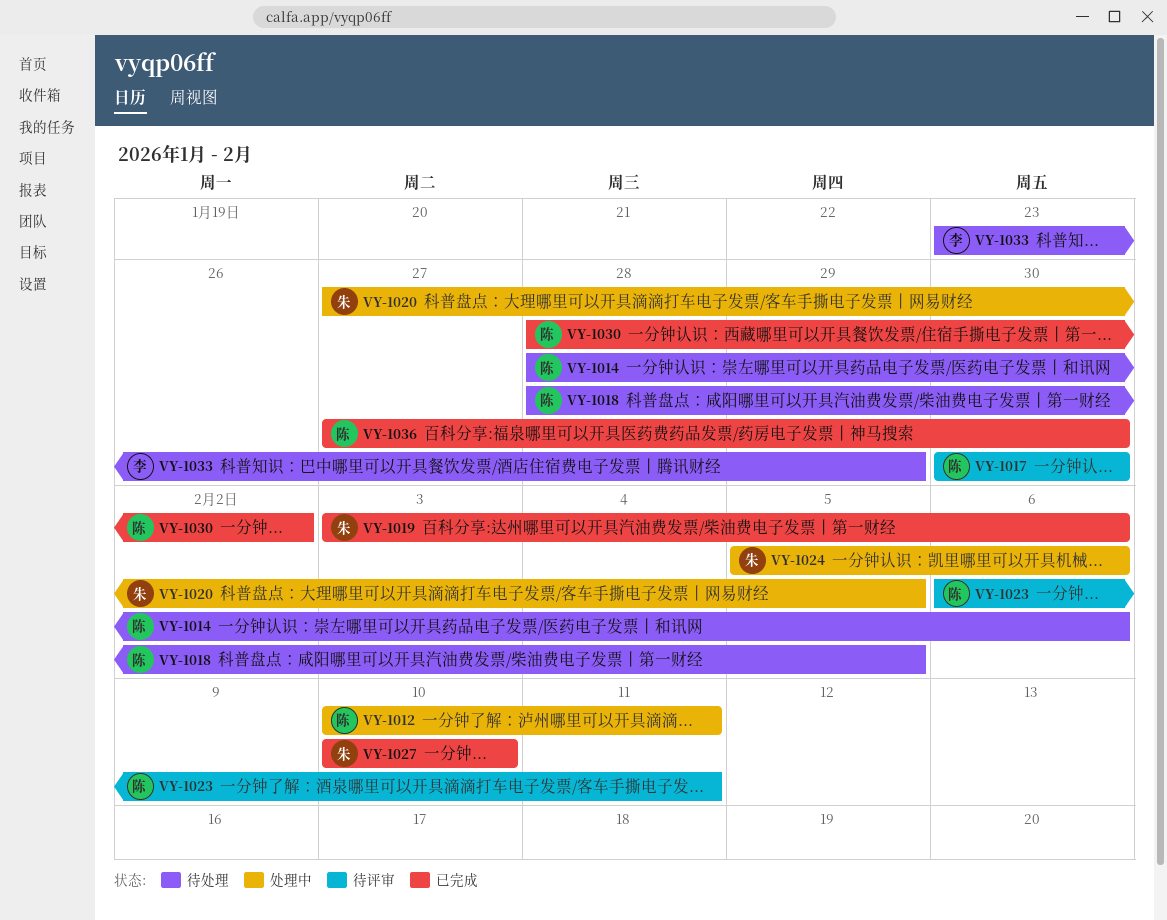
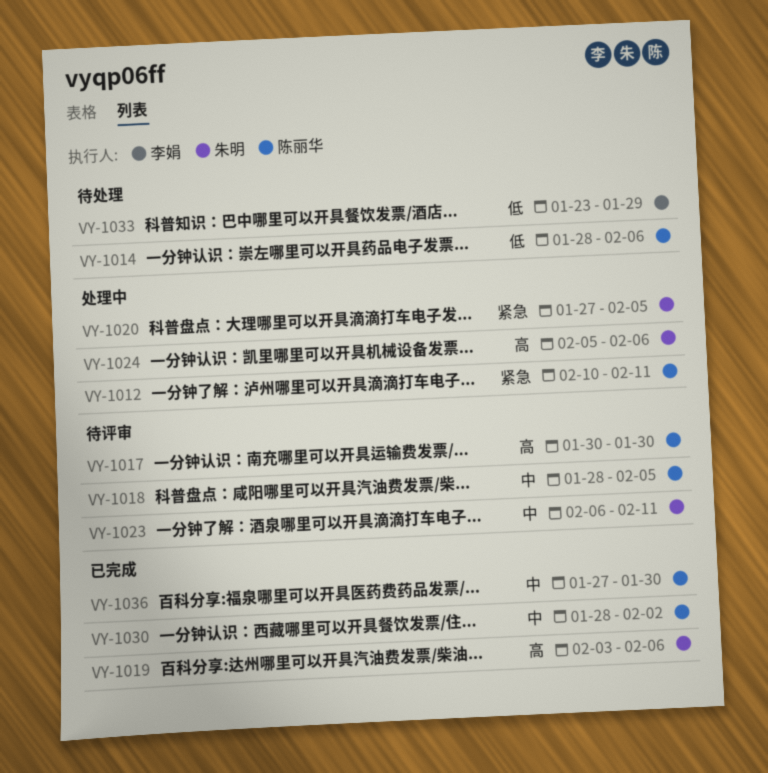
VY-1018, status: 待处理 -> 待评审
VY-1023, owner: 陈丽华 -> 朱明
VY-1027: present -> none

